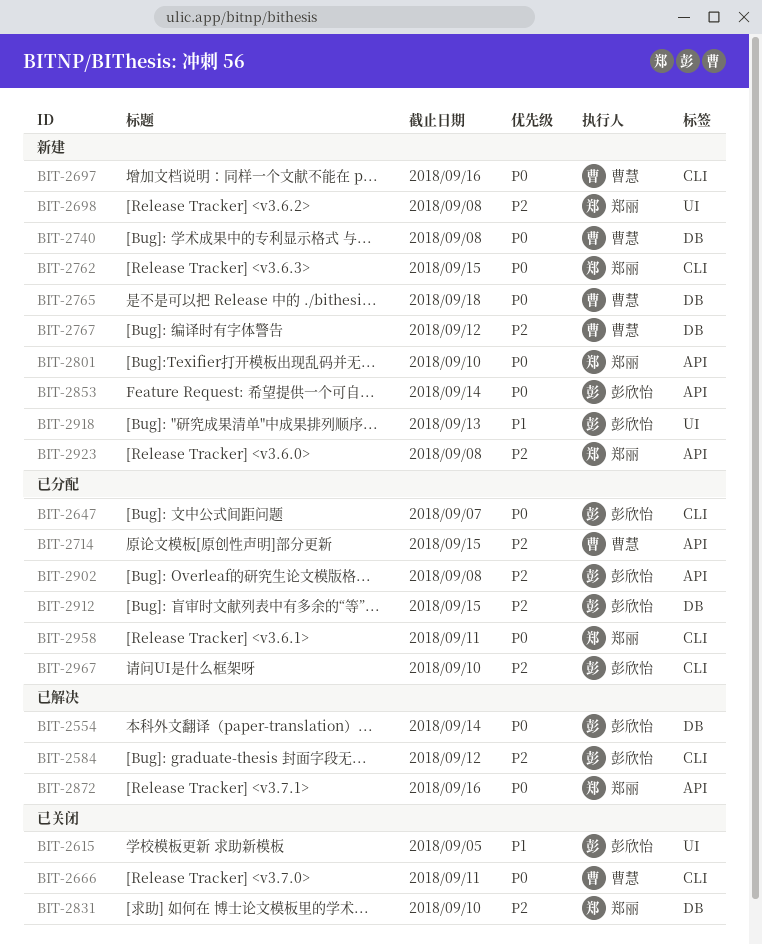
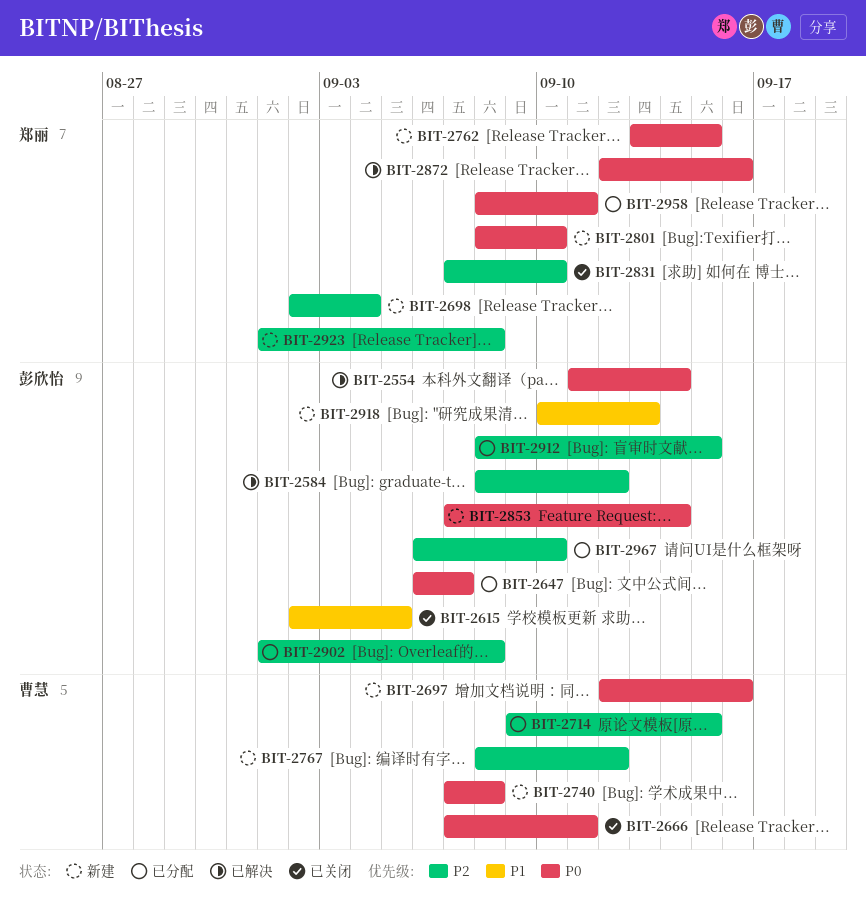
BIT-2698, due: Sep 8 -> Sep 4
BIT-2765: present -> none

